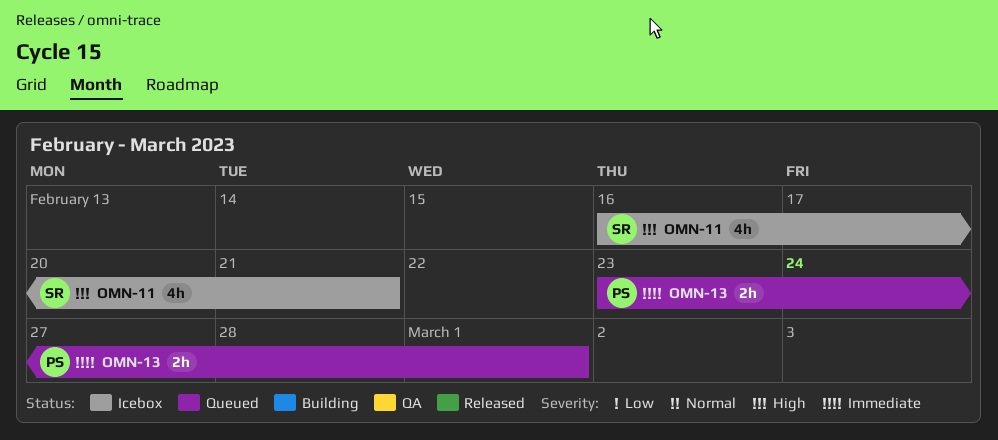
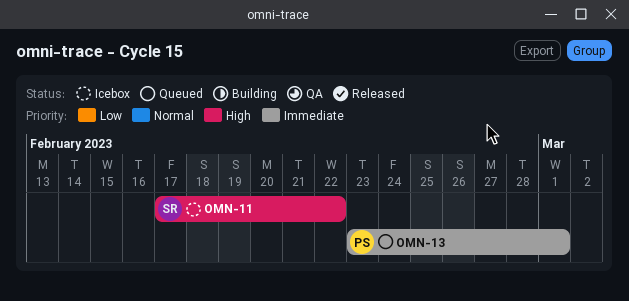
OMN-11, start: Feb 16 -> Feb 17
OMN-11, due: Feb 21 -> Feb 22

